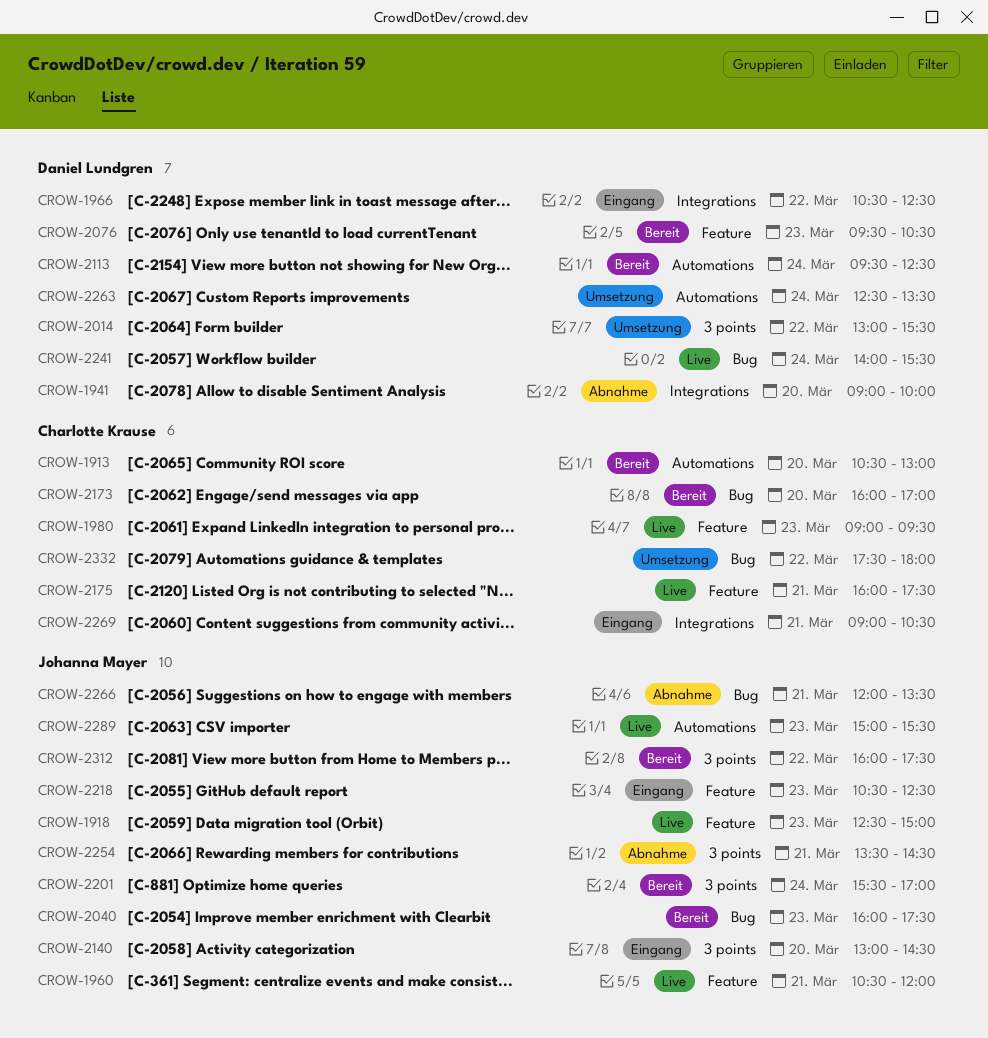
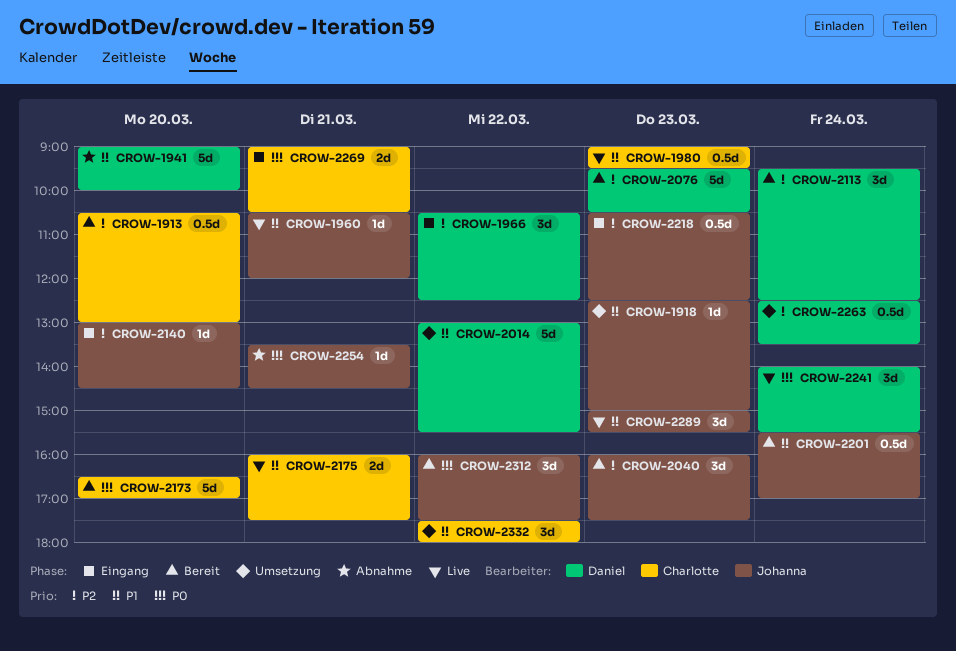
CROW-1918, status: Live -> Umsetzung
CROW-2173, begins: 16:00 -> 16:30
CROW-2266: present -> none

